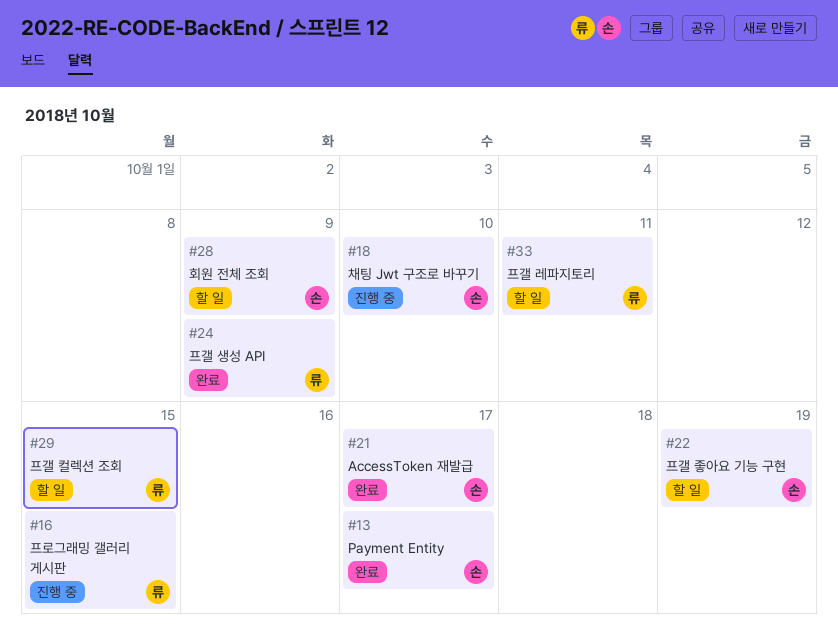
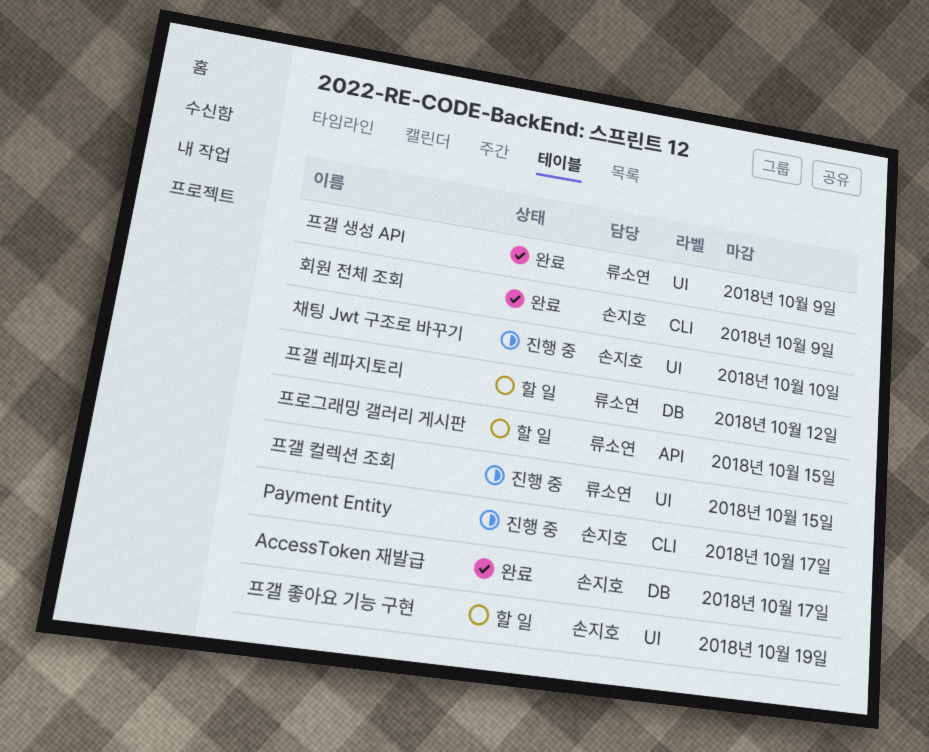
Payment Entity, status: 완료 -> 진행 중
프갤 레파지토리, due: Oct 11 -> Oct 12
프갤 컬렉션 조회, status: 할 일 -> 진행 중
프로그래밍 갤러리 게시판, status: 진행 중 -> 할 일
회원 전체 조회, status: 할 일 -> 완료

